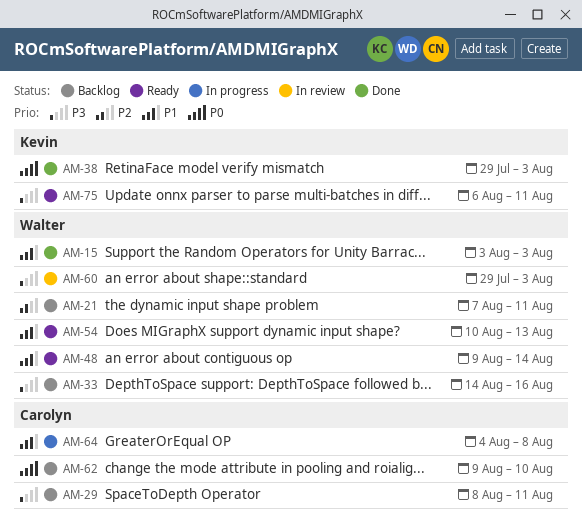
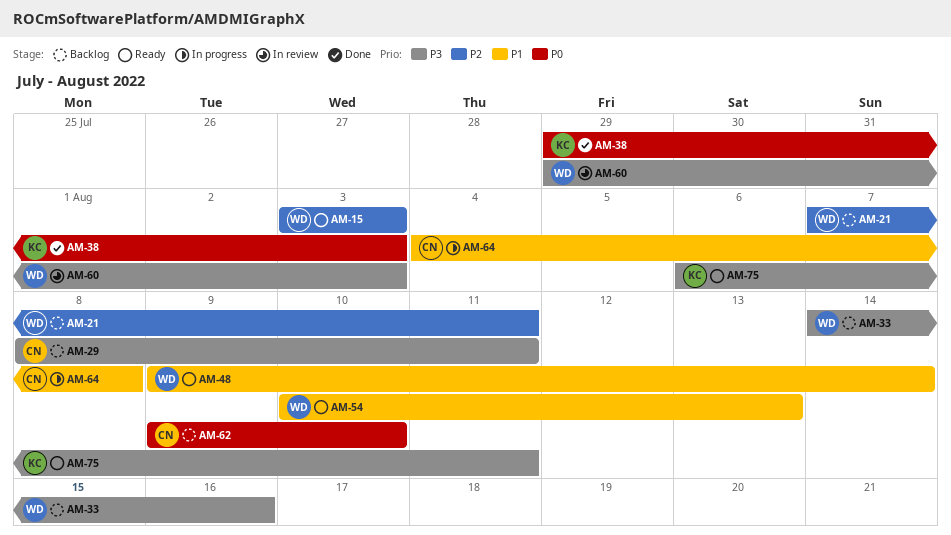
AM-15, status: Done -> Ready
AM-15, priority: P1 -> P2

